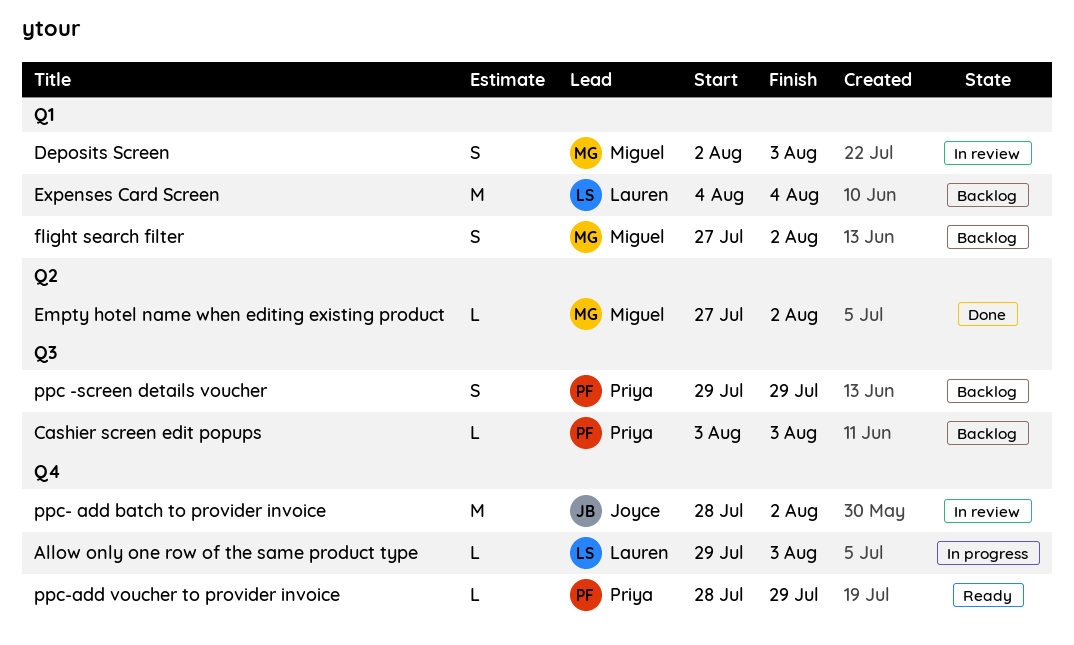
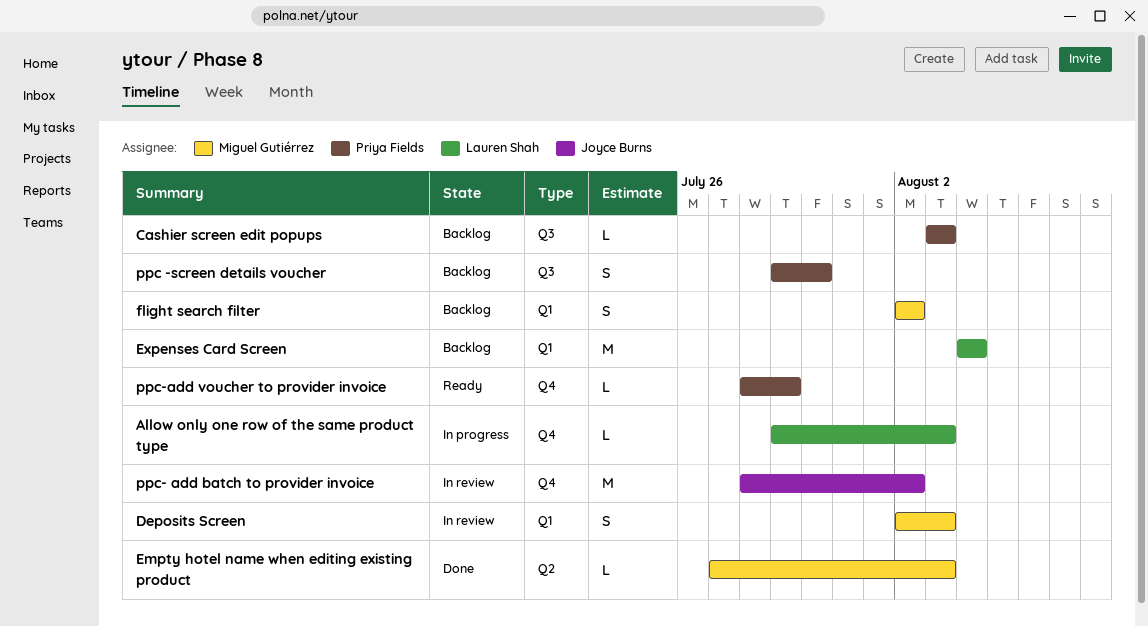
Empty hotel name when editing existing product, due: Aug 2 -> Aug 3
flight search filter, start: Jul 27 -> Aug 2
ppc -screen details voucher, due: Jul 29 -> Jul 30

